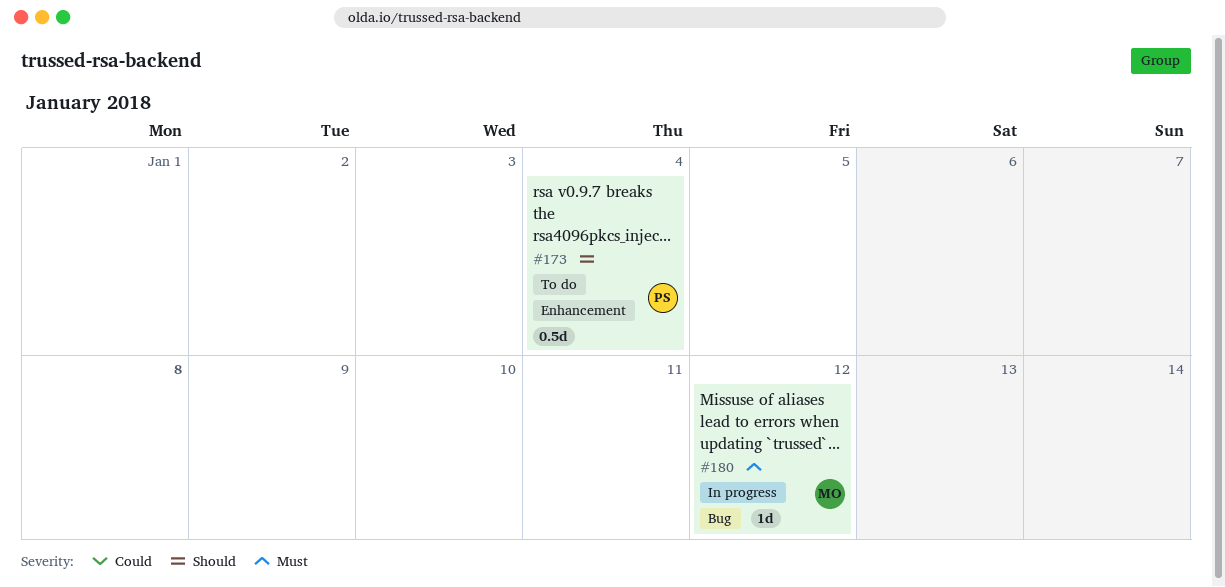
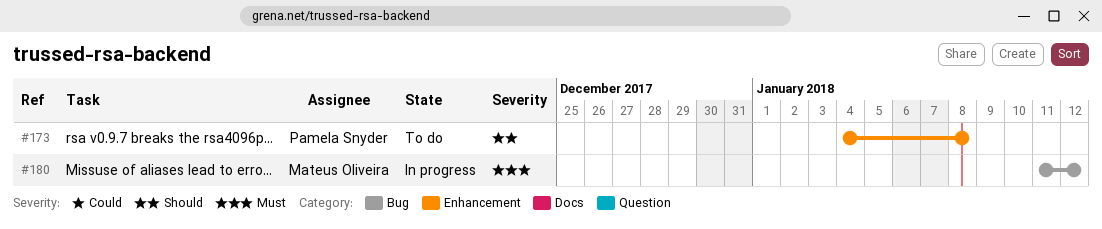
#173, due: Jan 4 -> Jan 8

